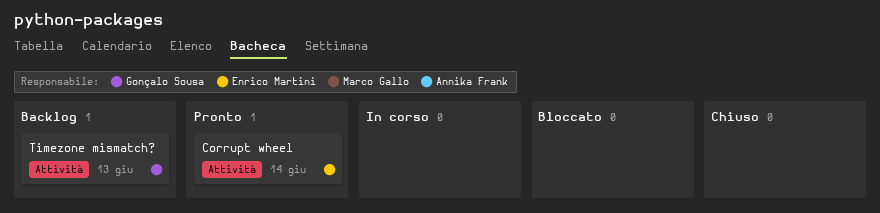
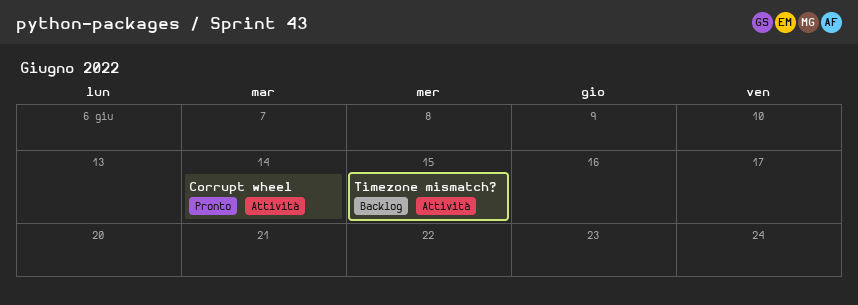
Timezone mismatch?, due: Jun 13 -> Jun 15

